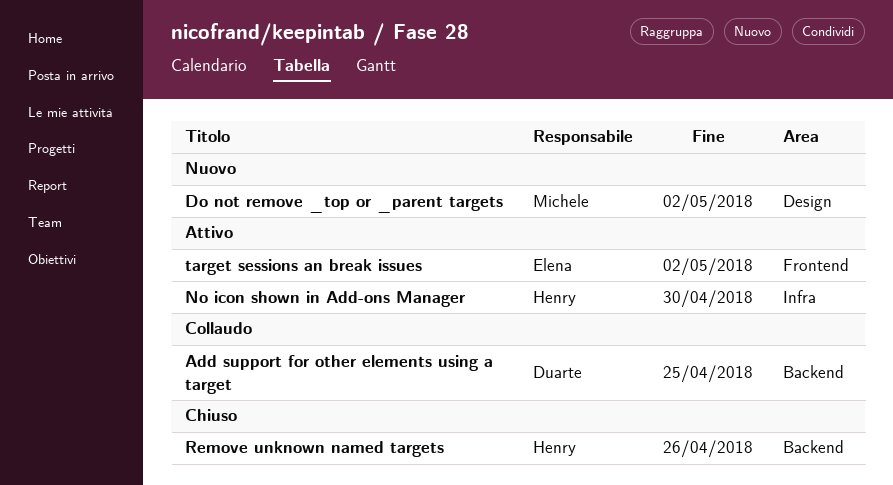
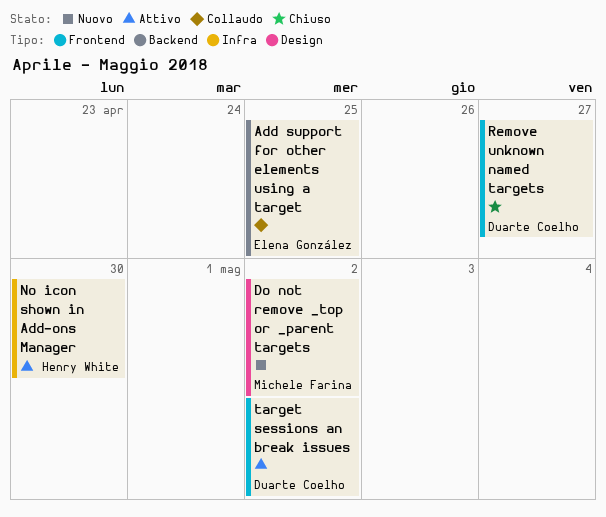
Add support for other elements using a target, owner: Duarte Coelho -> Elena González
Remove unknown named targets, owner: Henry White -> Duarte Coelho
Remove unknown named targets, label: Backend -> Frontend
Remove unknown named targets, due: Apr 26 -> Apr 27
target sessions an break issues, owner: Elena González -> Duarte Coelho

